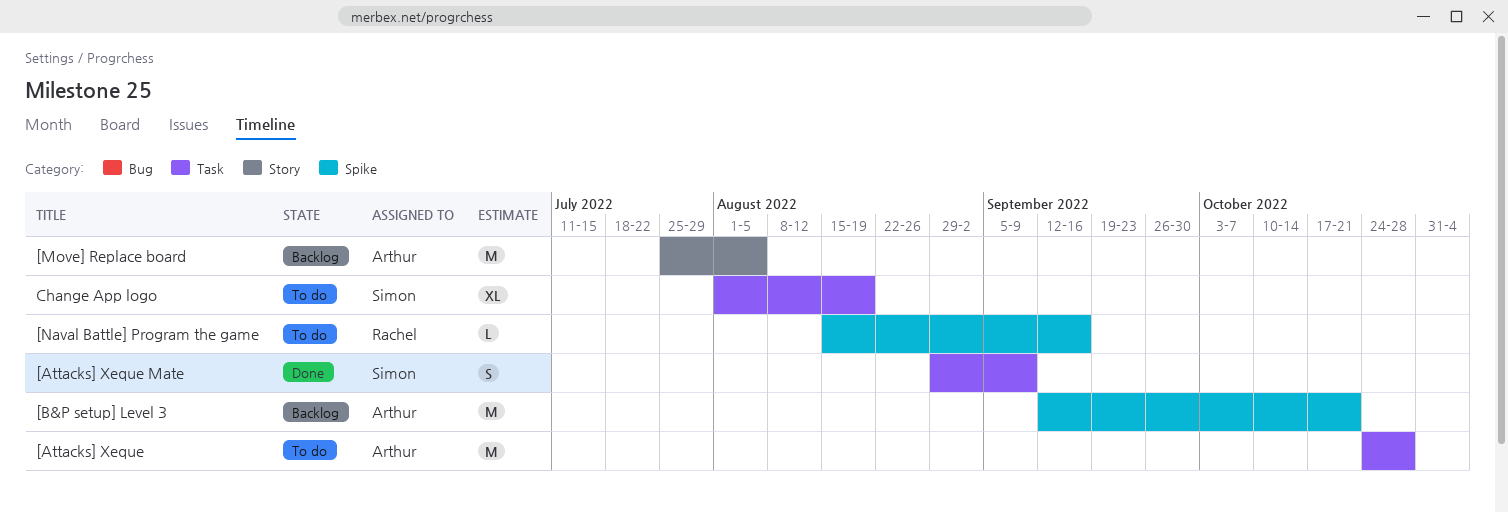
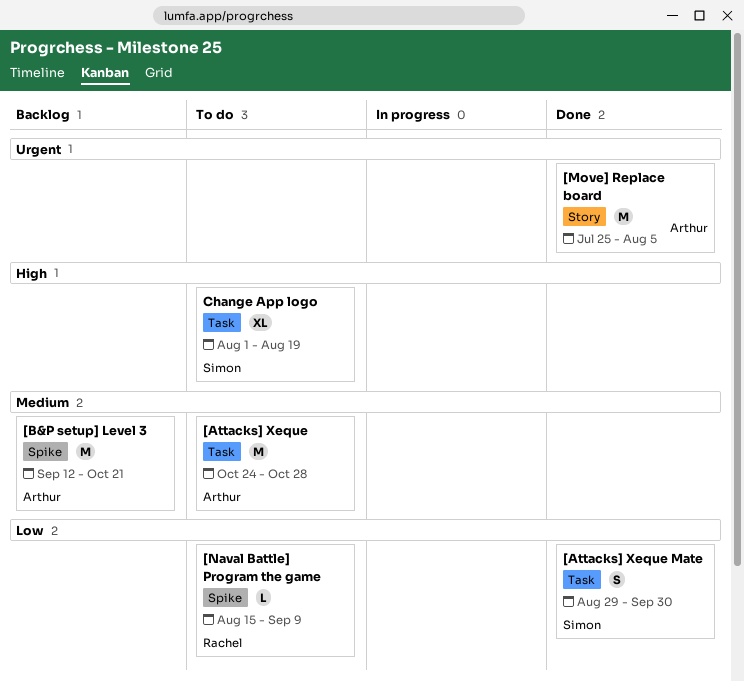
[Attacks] Xeque Mate, due: Sep 9 -> Sep 30
[Move] Replace board, status: Backlog -> Done
[Naval Battle] Program the game, due: Sep 16 -> Sep 9

